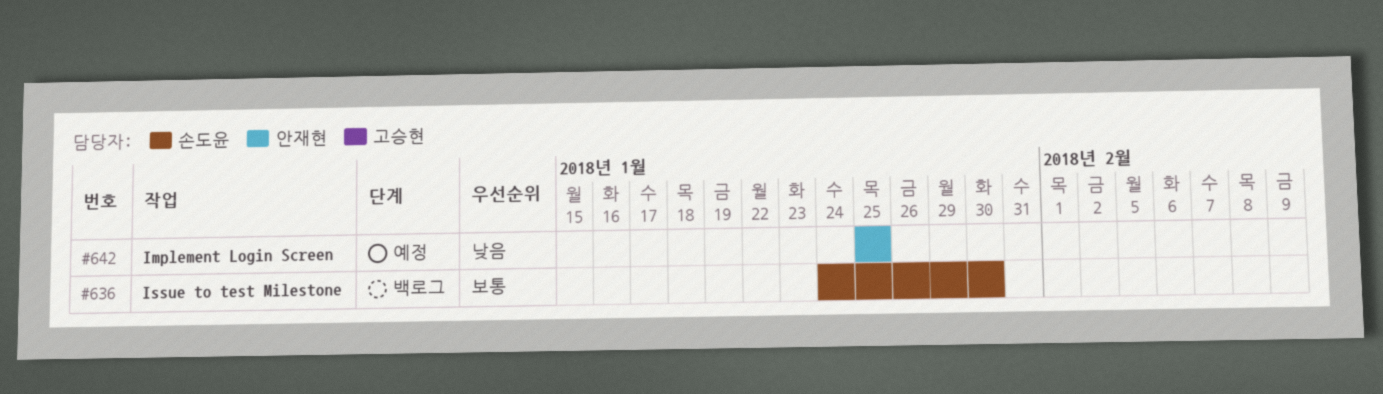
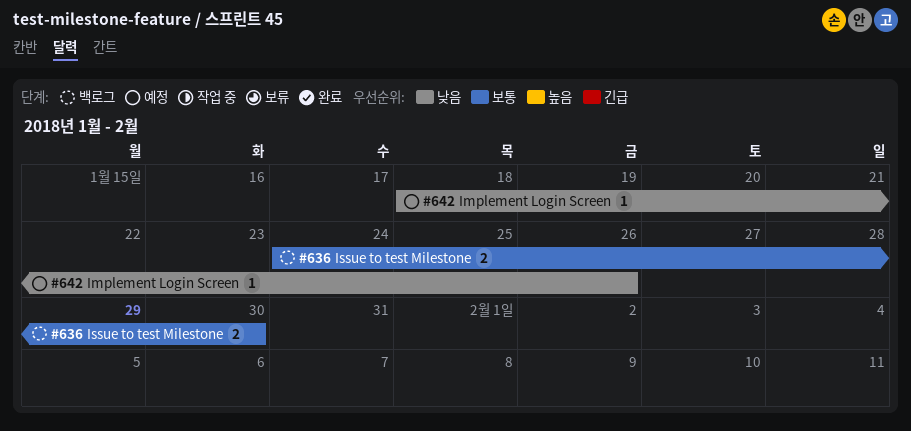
#642, start: Jan 25 -> Jan 18
#642, due: Jan 25 -> Jan 26

